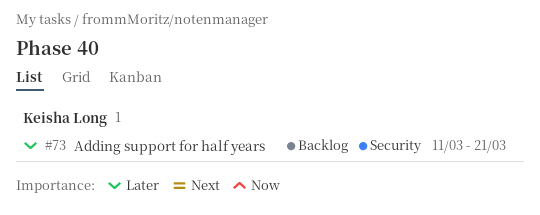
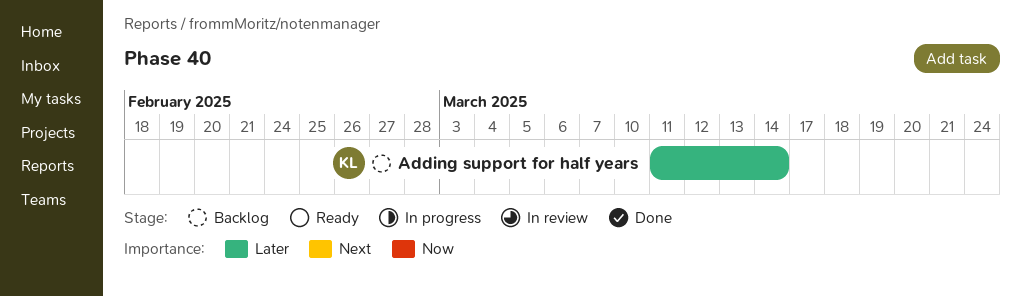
Adding support for half years, due: Mar 21 -> Mar 14

